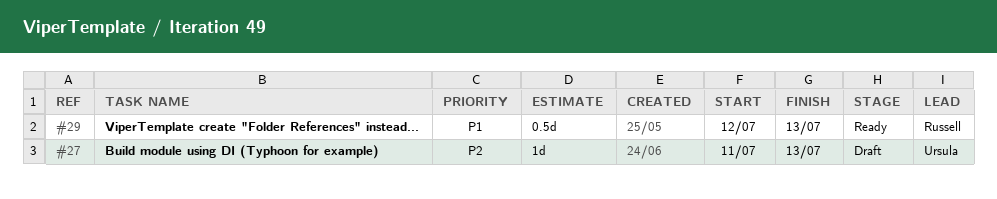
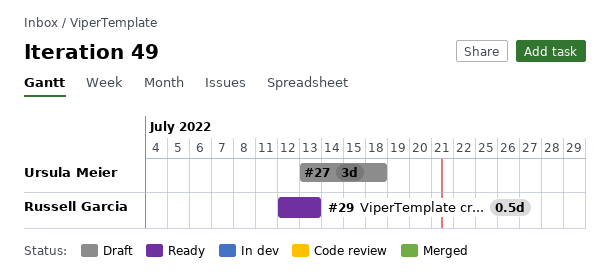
#27, estimate: 1d -> 3d
#27, start: Jul 11 -> Jul 13
#27, due: Jul 13 -> Jul 18

